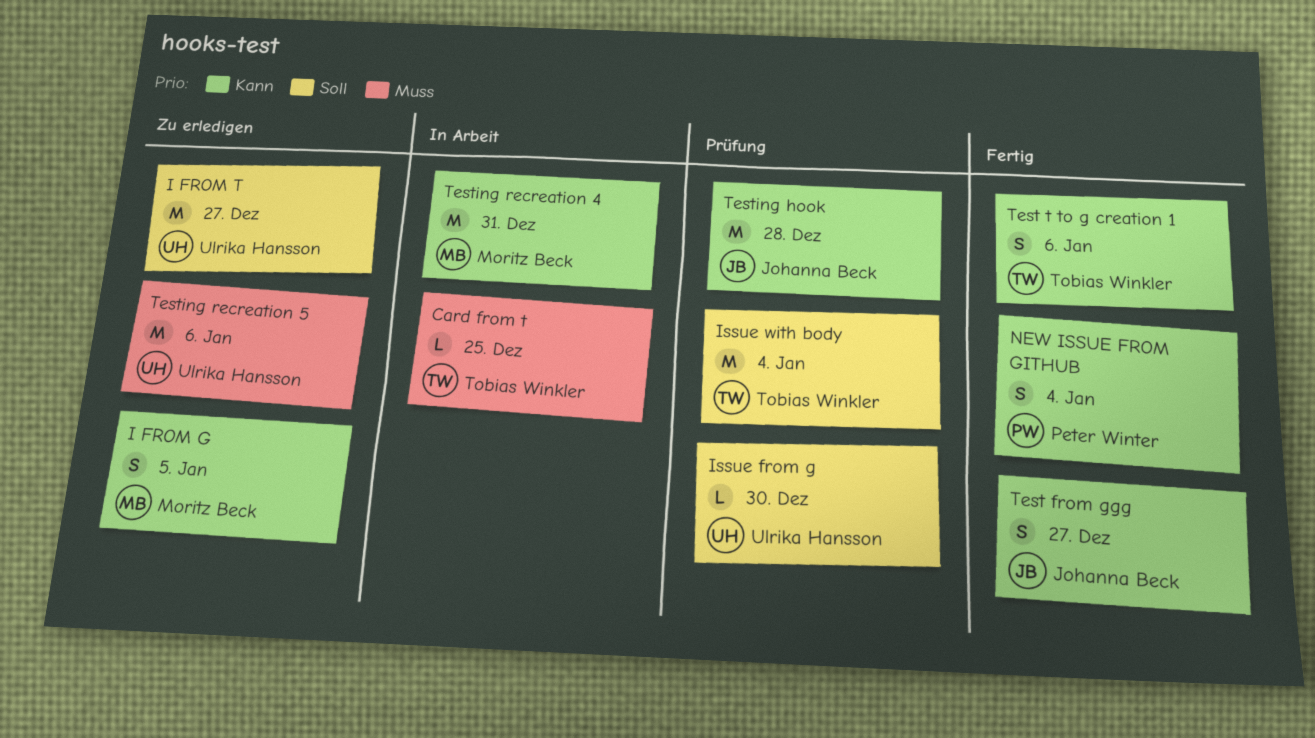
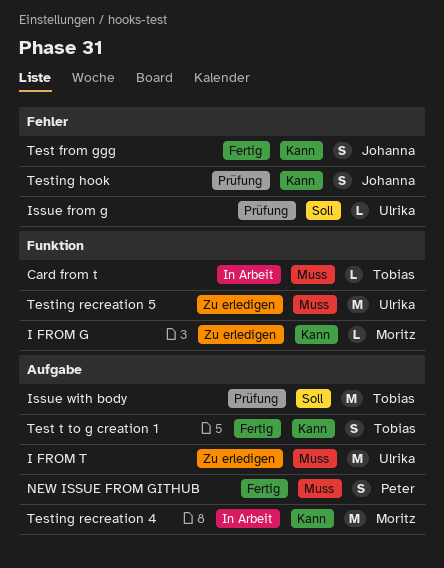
I FROM G, estimate: S -> L
I FROM T, priority: Soll -> Muss
NEW ISSUE FROM GITHUB, priority: Kann -> Muss
Testing hook, estimate: M -> S

